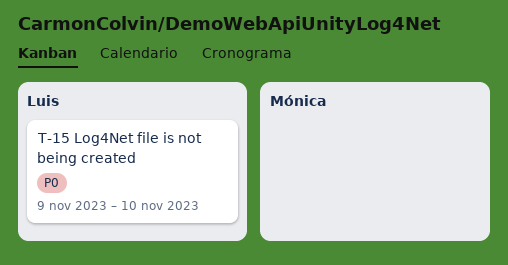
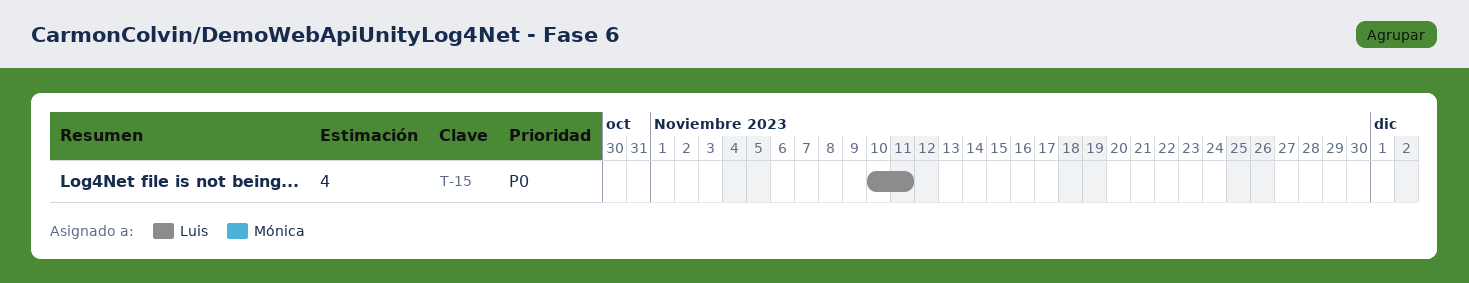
T-15, start: Nov 9 -> Nov 10
T-15, due: Nov 10 -> Nov 11

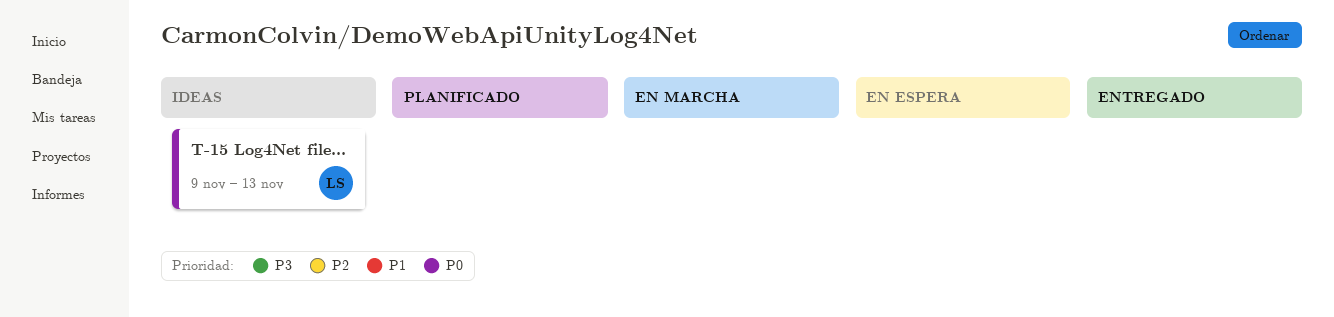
T-15, start: Nov 10 -> Nov 9
T-15, due: Nov 11 -> Nov 13

